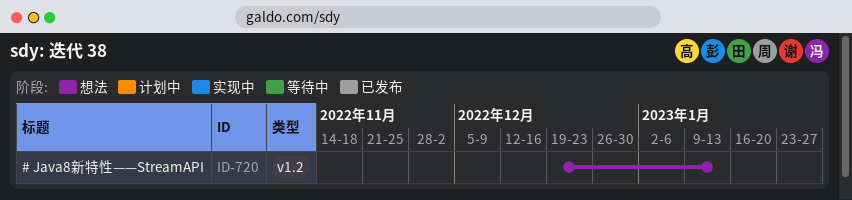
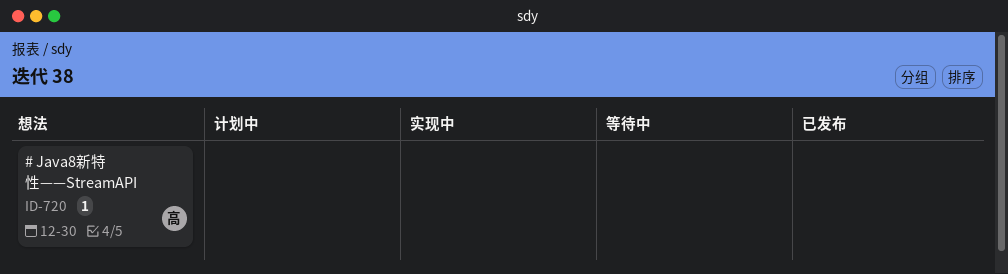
ID-720, due: Jan 13 -> Dec 30

